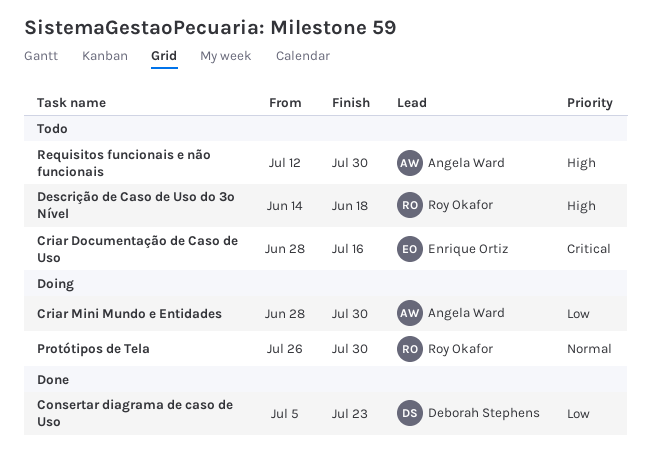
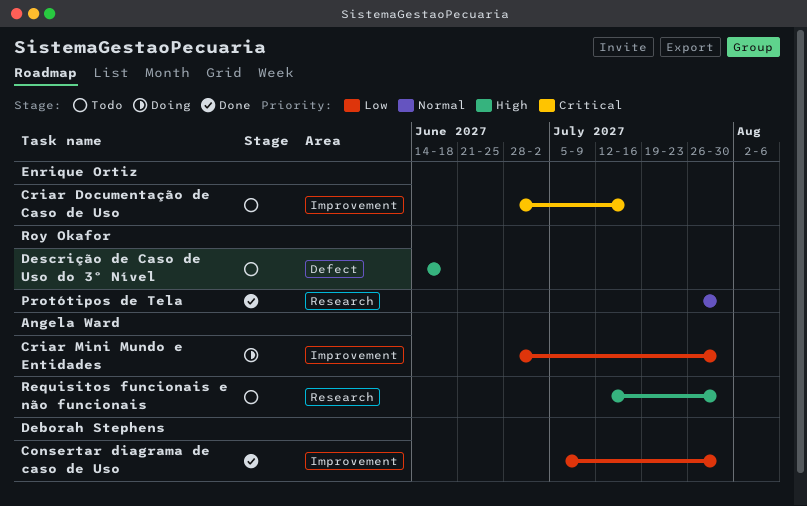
Consertar diagrama de caso de Uso, due: Jul 23 -> Jul 30
Protótipos de Tela, status: Doing -> Done

